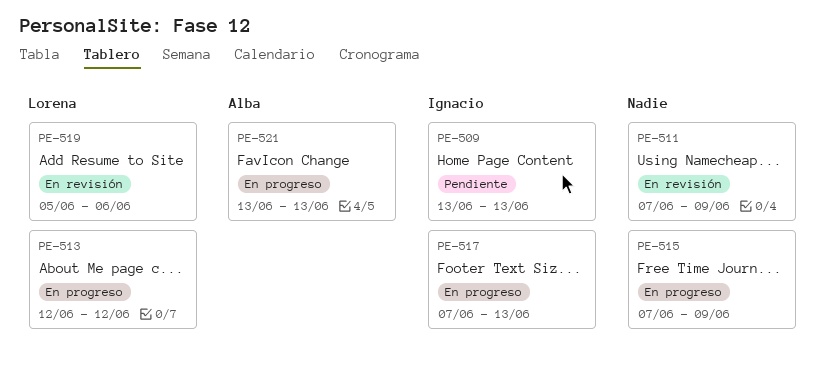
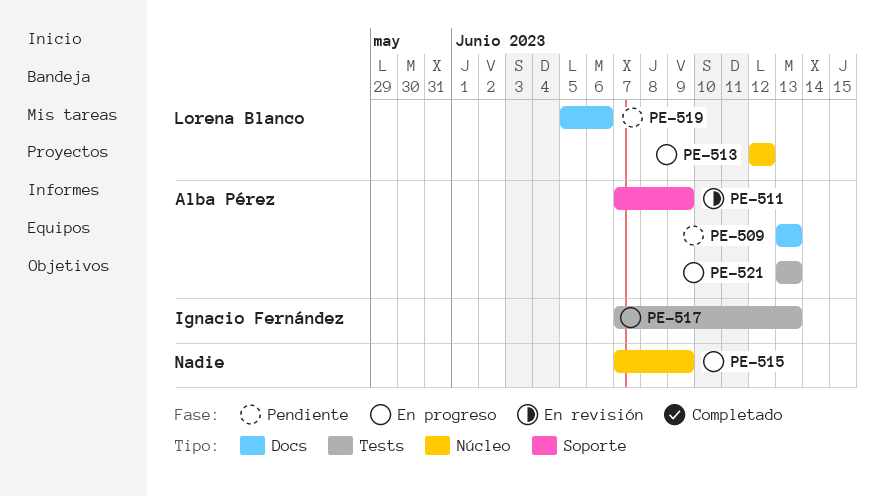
PE-509, owner: Ignacio Fernández -> Alba Pérez
PE-511, owner: none -> Alba Pérez
PE-519, status: En revisión -> Pendiente

